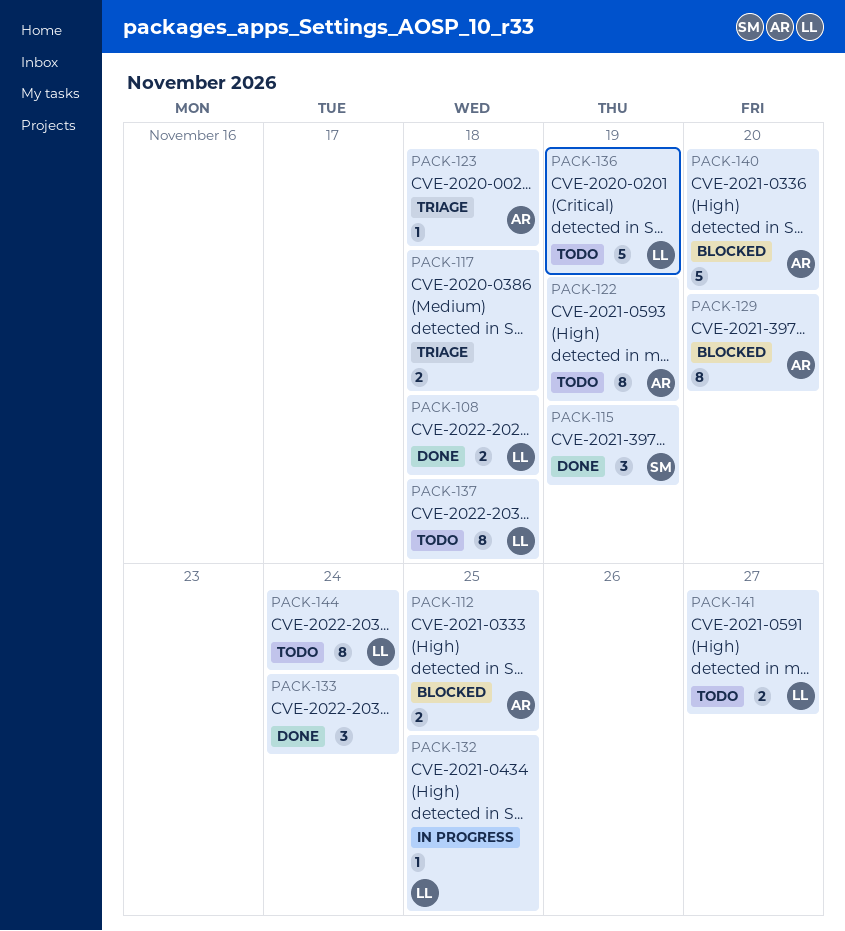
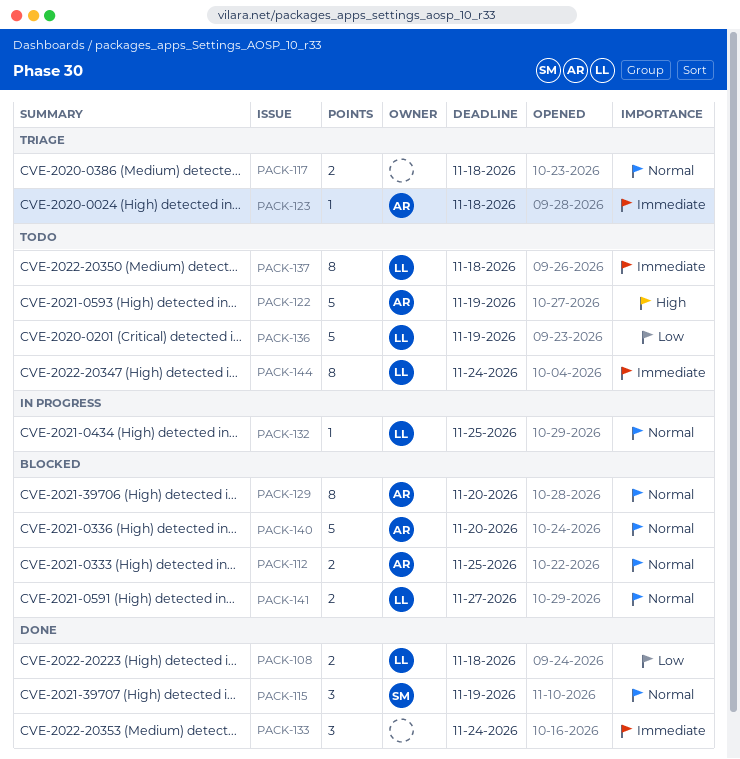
PACK-122, estimate: 8 -> 5
PACK-141, status: Todo -> Blocked

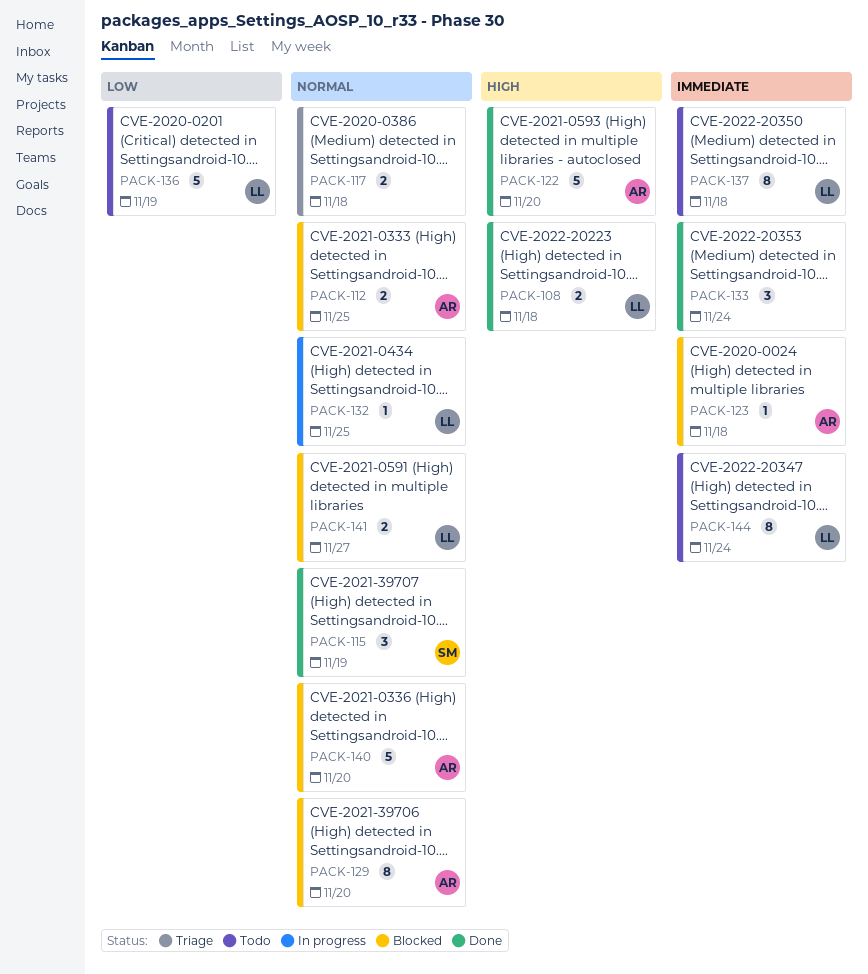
PACK-108, priority: Low -> High
PACK-122, status: Todo -> Done
PACK-122, due: Nov 19 -> Nov 20
PACK-123, status: Triage -> Blocked

